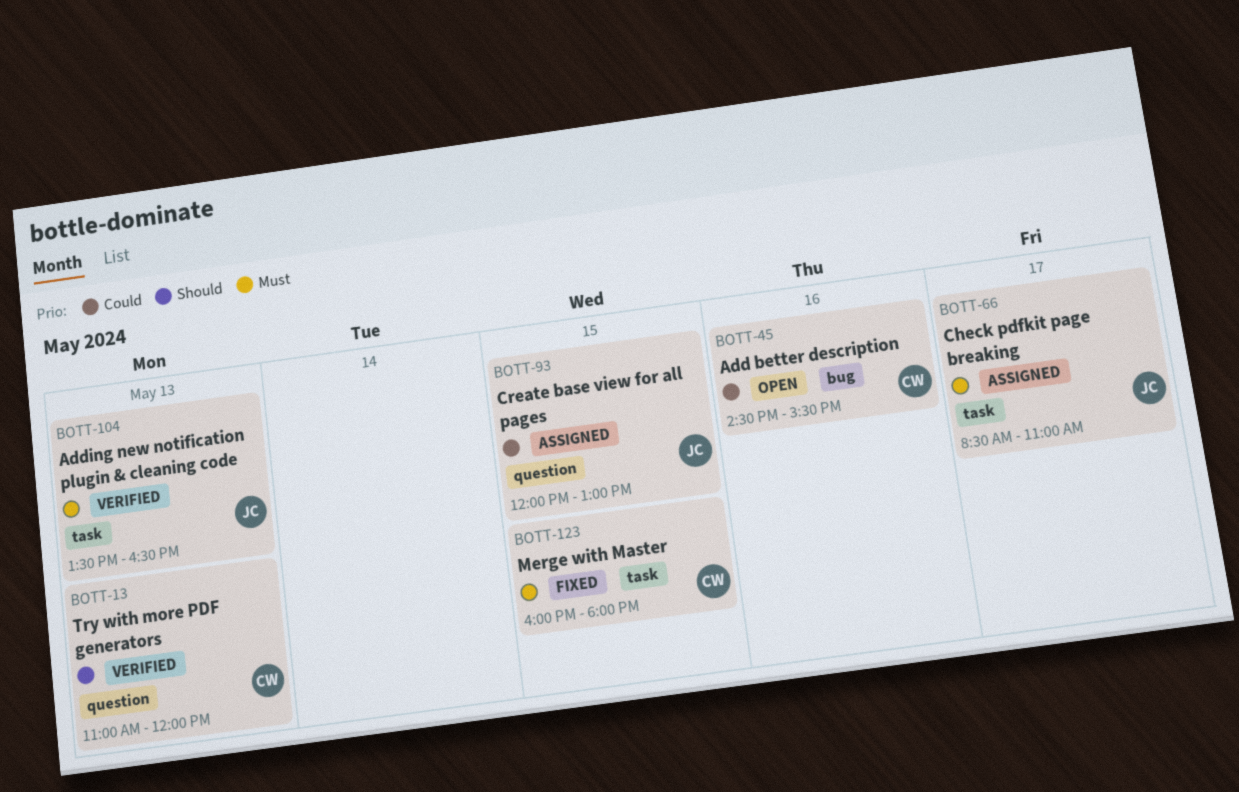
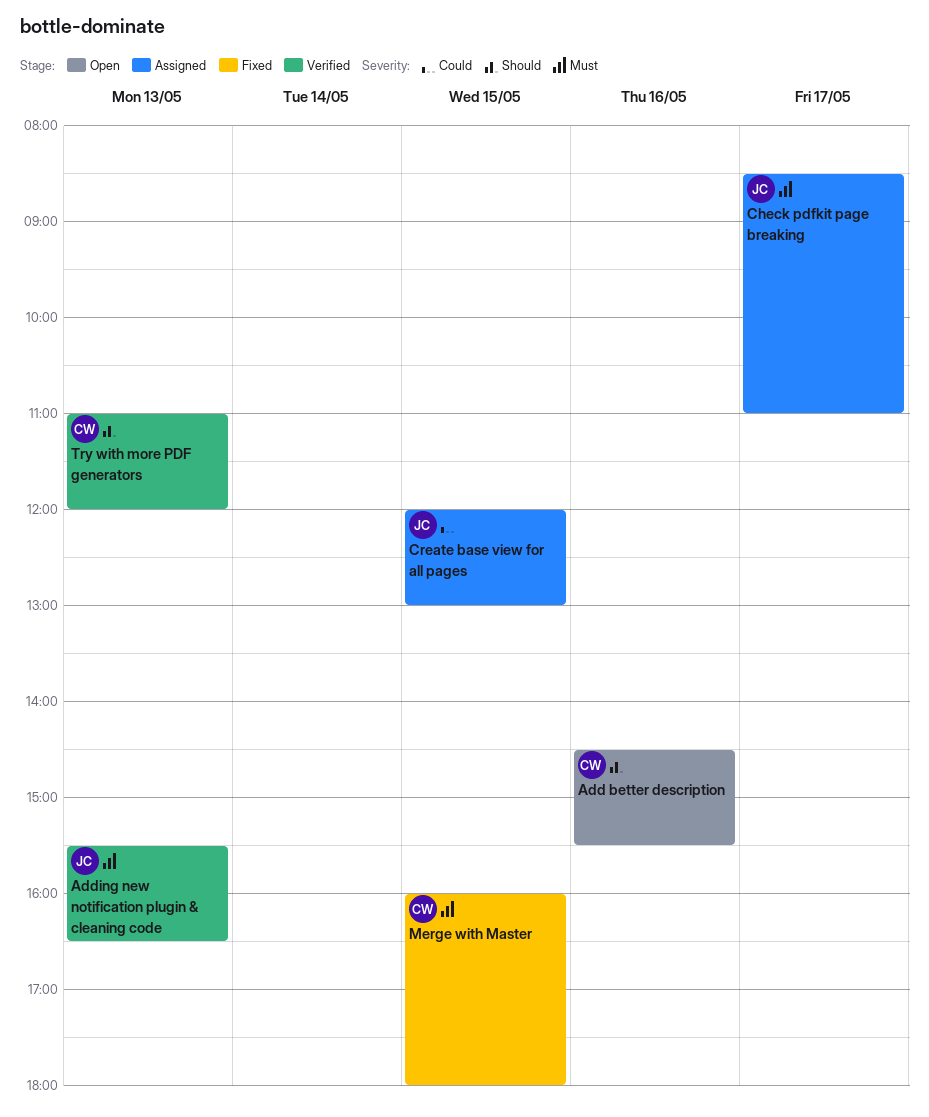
Add better description, priority: Could -> Should
Adding new notification plugin & cleaning code, begins: 13:30 -> 15:30

